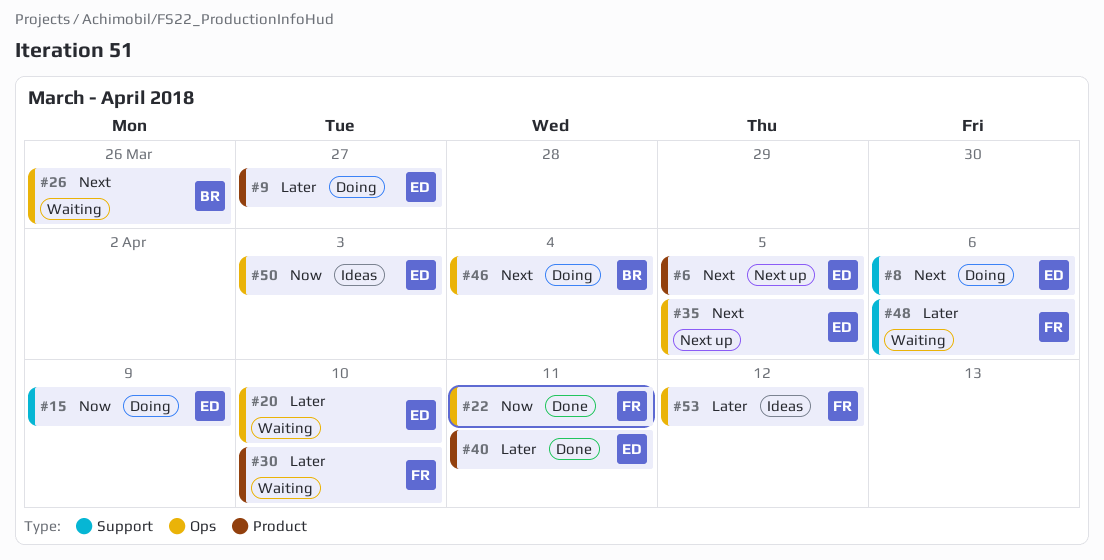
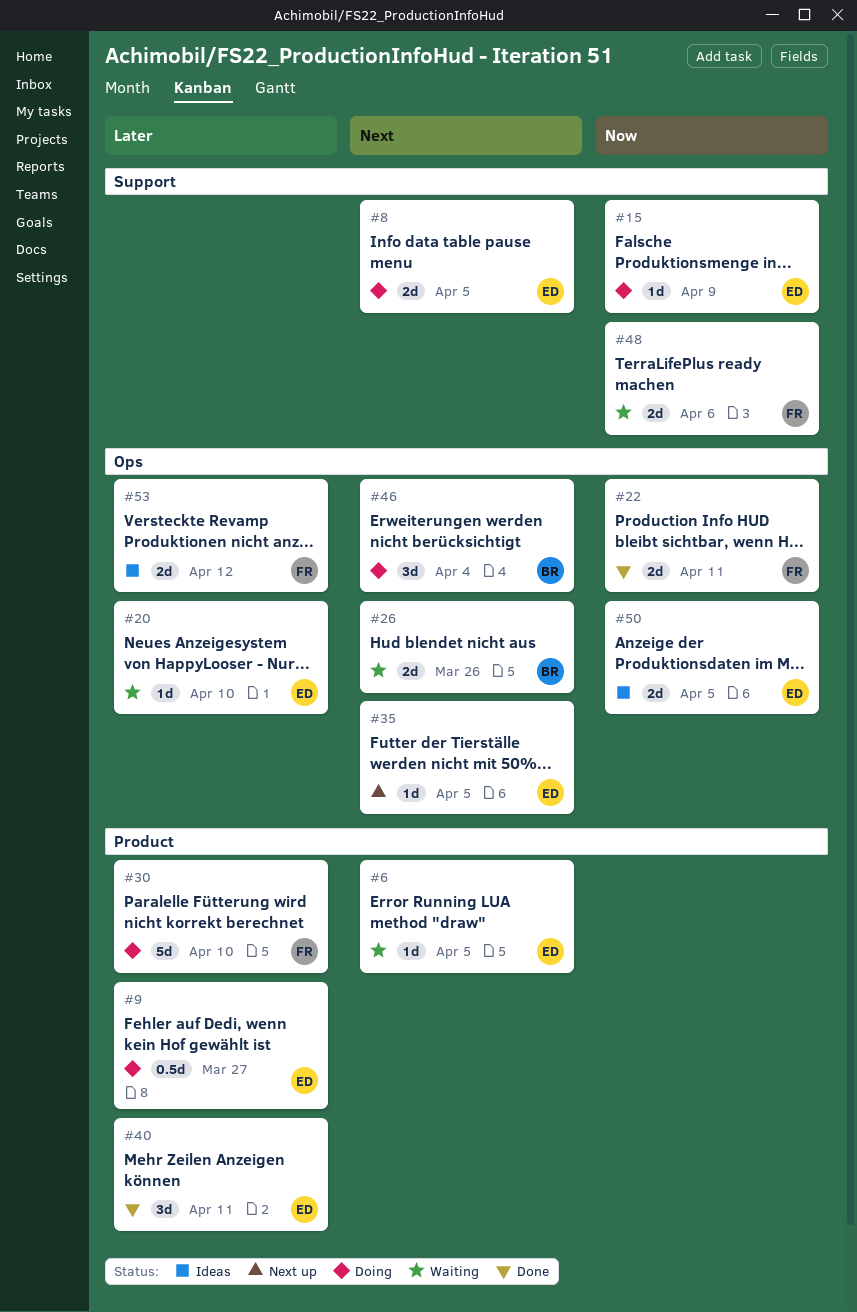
#6, status: Next up -> Waiting
#8, due: Apr 6 -> Apr 5
#30, status: Waiting -> Doing
#48, priority: Later -> Now
#50, due: Apr 3 -> Apr 5

